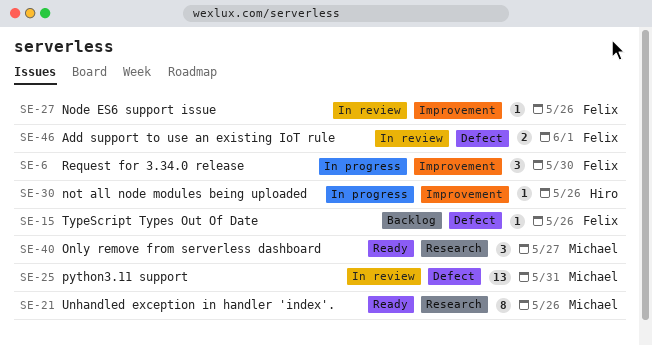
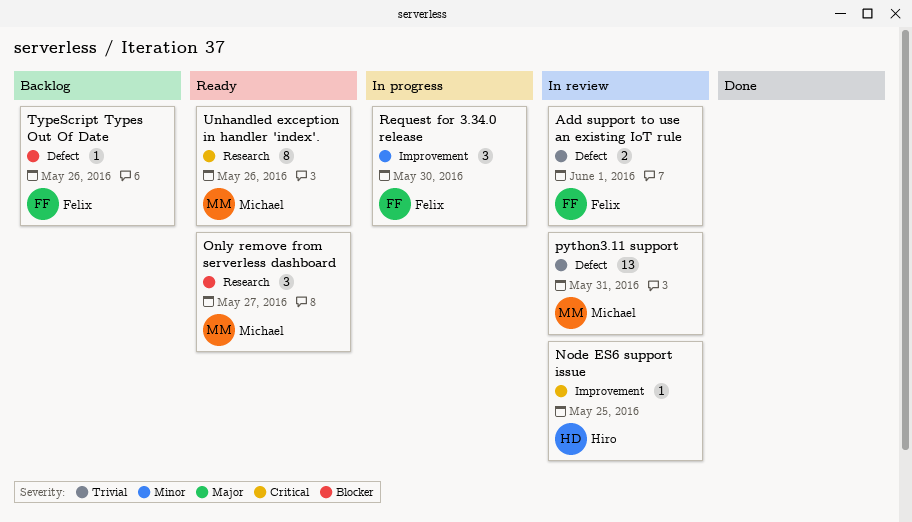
Node ES6 support issue, owner: Felix -> Hiro
Node ES6 support issue, due: May 26 -> May 25
not all node modules being uploaded: present -> none

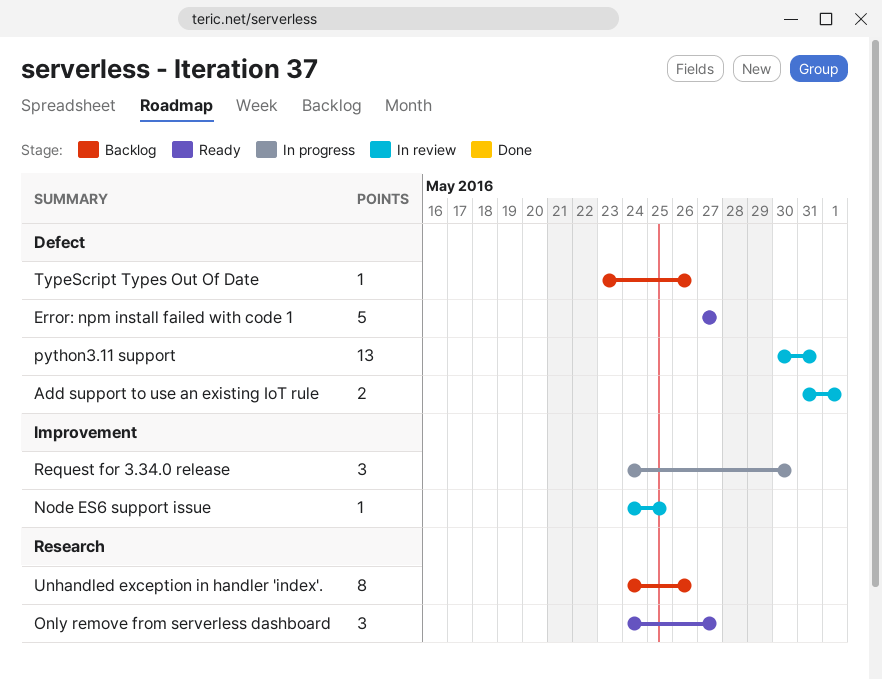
Error: npm install failed with code 1: none -> present
Unhandled exception in handler 'index'., status: Ready -> Backlog

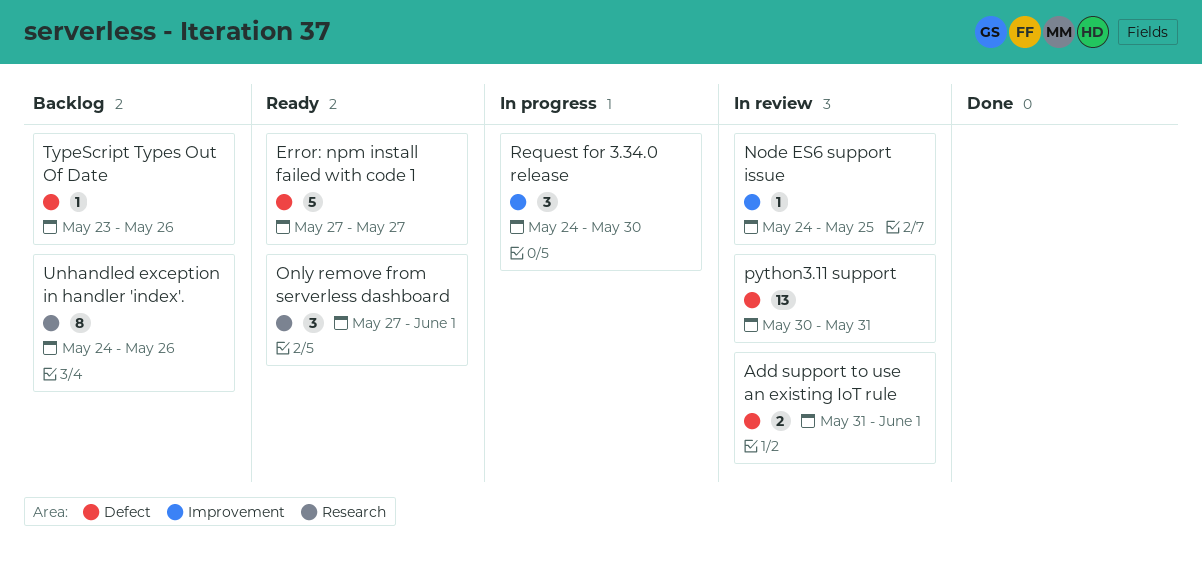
Only remove from serverless dashboard, start: May 24 -> May 27
Only remove from serverless dashboard, due: May 27 -> Jun 1

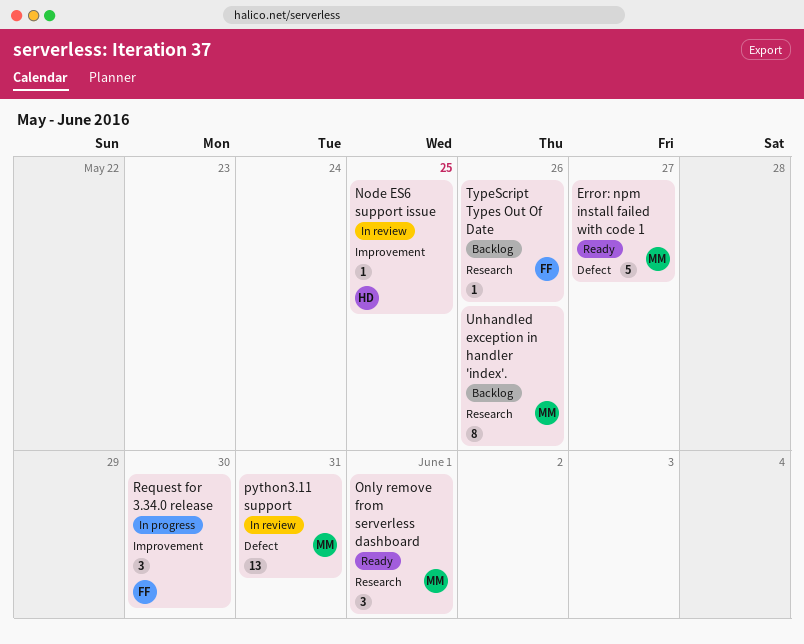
Add support to use an existing IoT rule: present -> none
TypeScript Types Out Of Date, label: Defect -> Research

